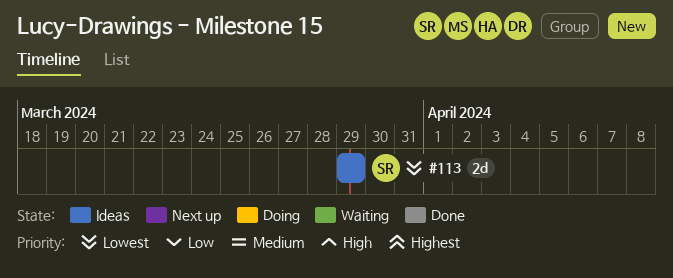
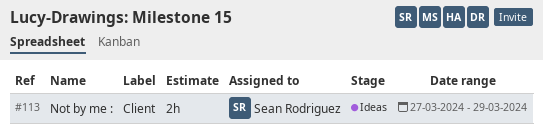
#113, estimate: 2d -> 2h
#113, start: Mar 29 -> Mar 27

